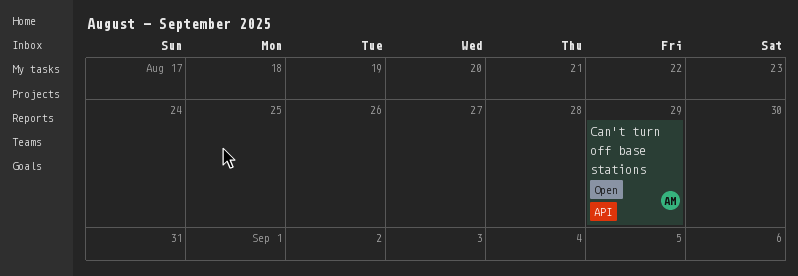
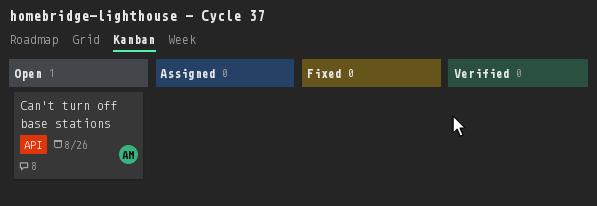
Can't turn off base stations, due: Aug 29 -> Aug 26

